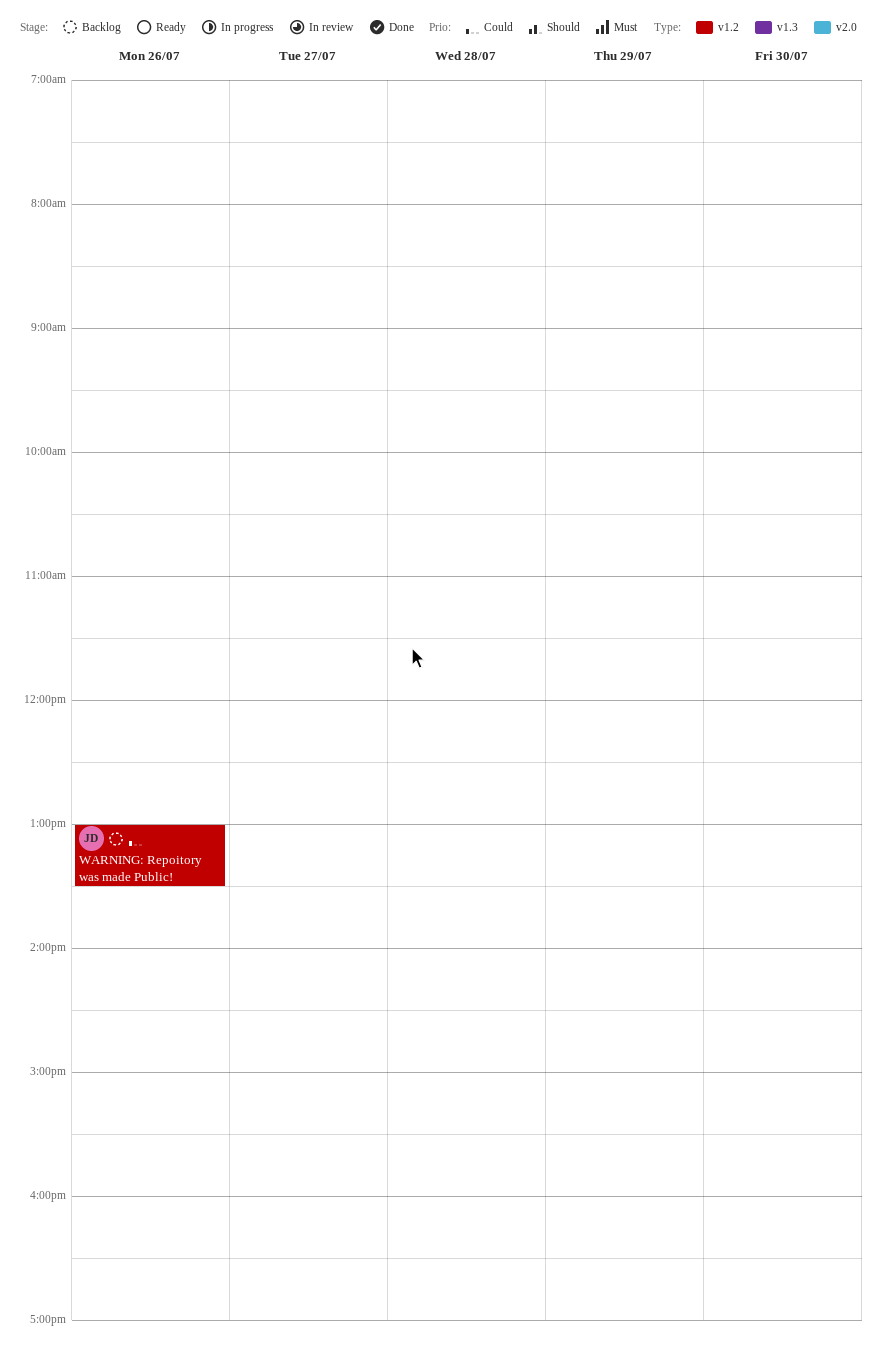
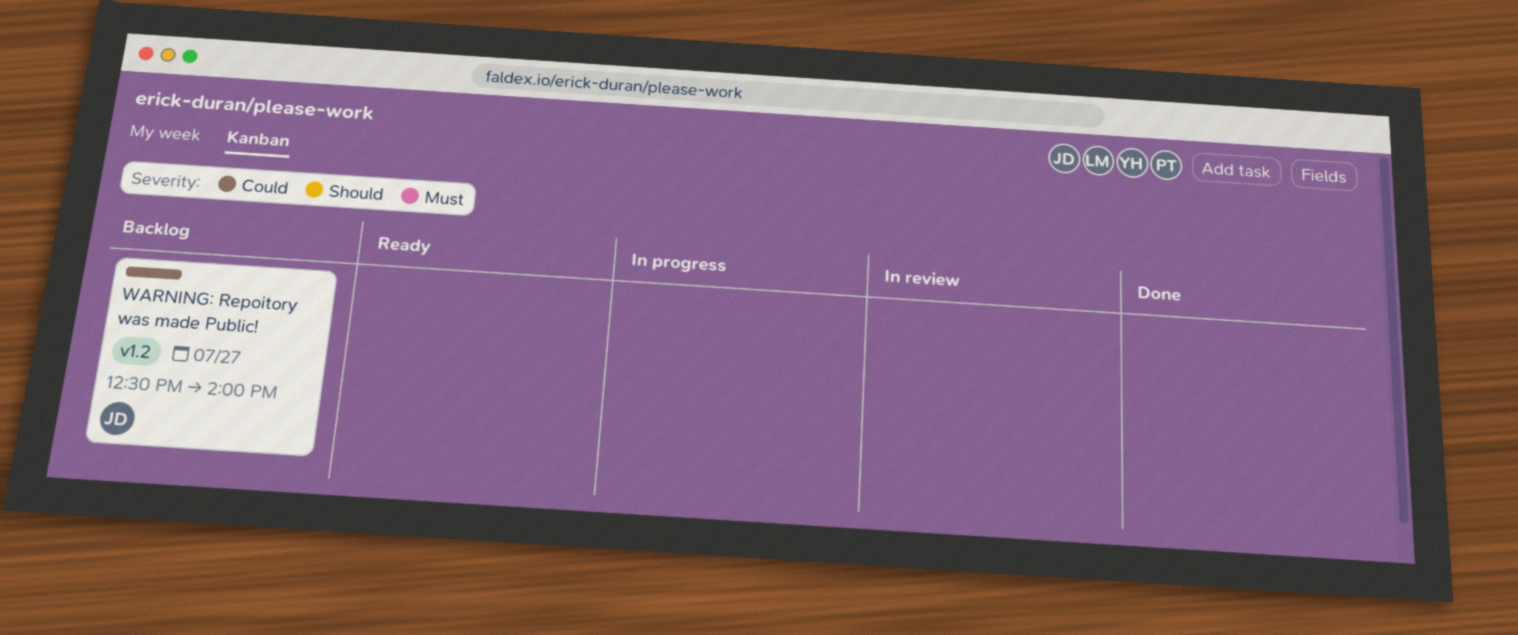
WARNING: Repoitory was made Public!, day: Jul 26 -> Jul 27
WARNING: Repoitory was made Public!, begins: 13:00 -> 12:30
WARNING: Repoitory was made Public!, ends: 13:30 -> 14:00

